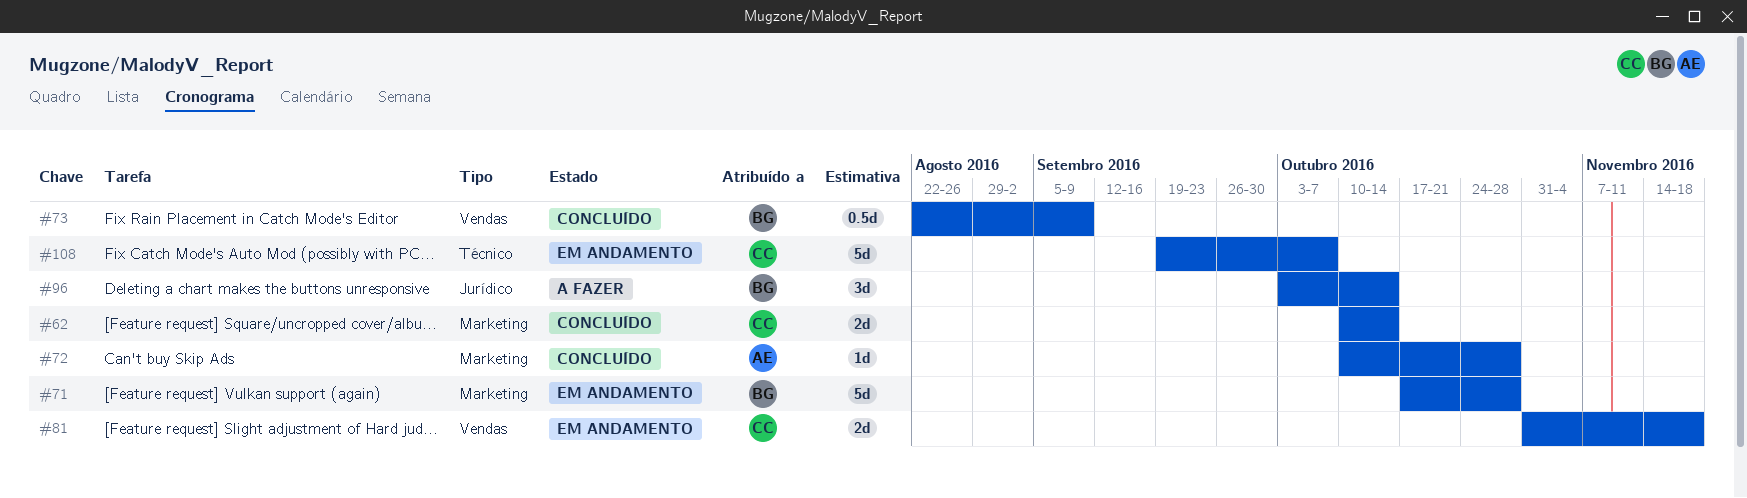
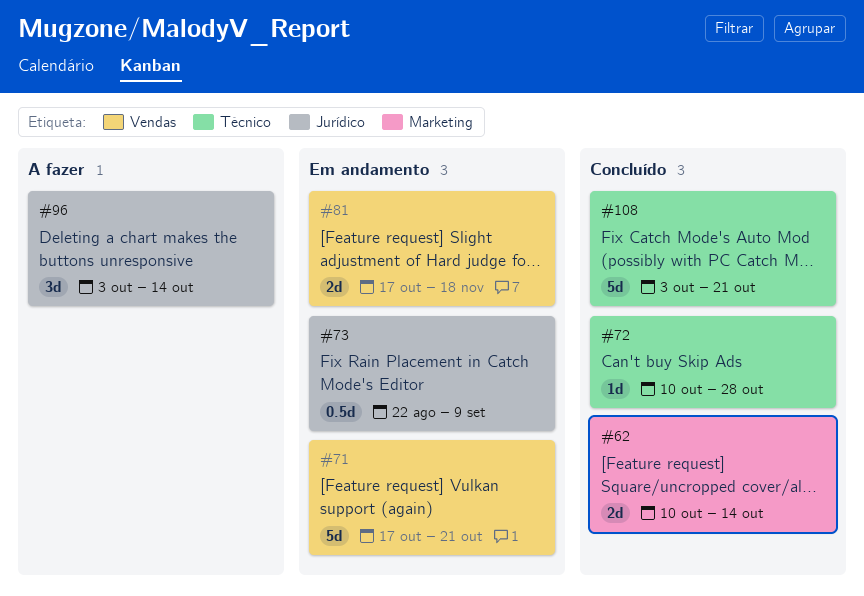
#71, label: Marketing -> Vendas
#71, due: Oct 28 -> Oct 21
#72, label: Marketing -> Técnico
#73, status: Concluído -> Em andamento
#73, label: Vendas -> Jurídico
#81, start: Oct 31 -> Oct 17
#108, status: Em andamento -> Concluído
#108, start: Sep 19 -> Oct 3
#108, due: Oct 7 -> Oct 21

